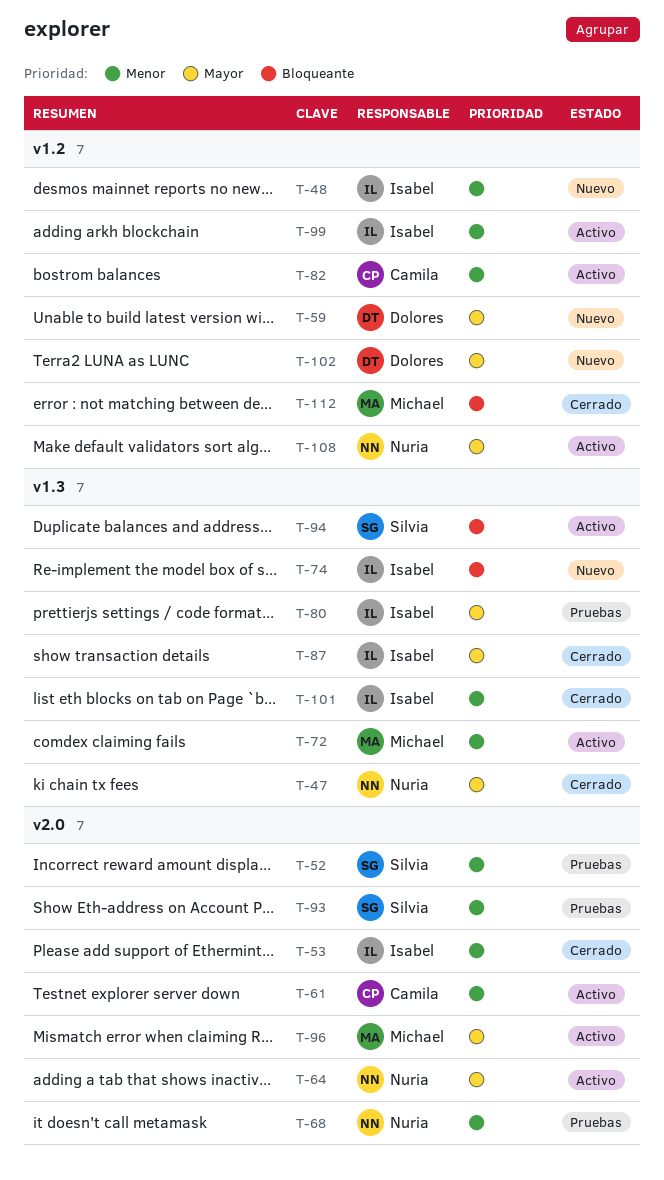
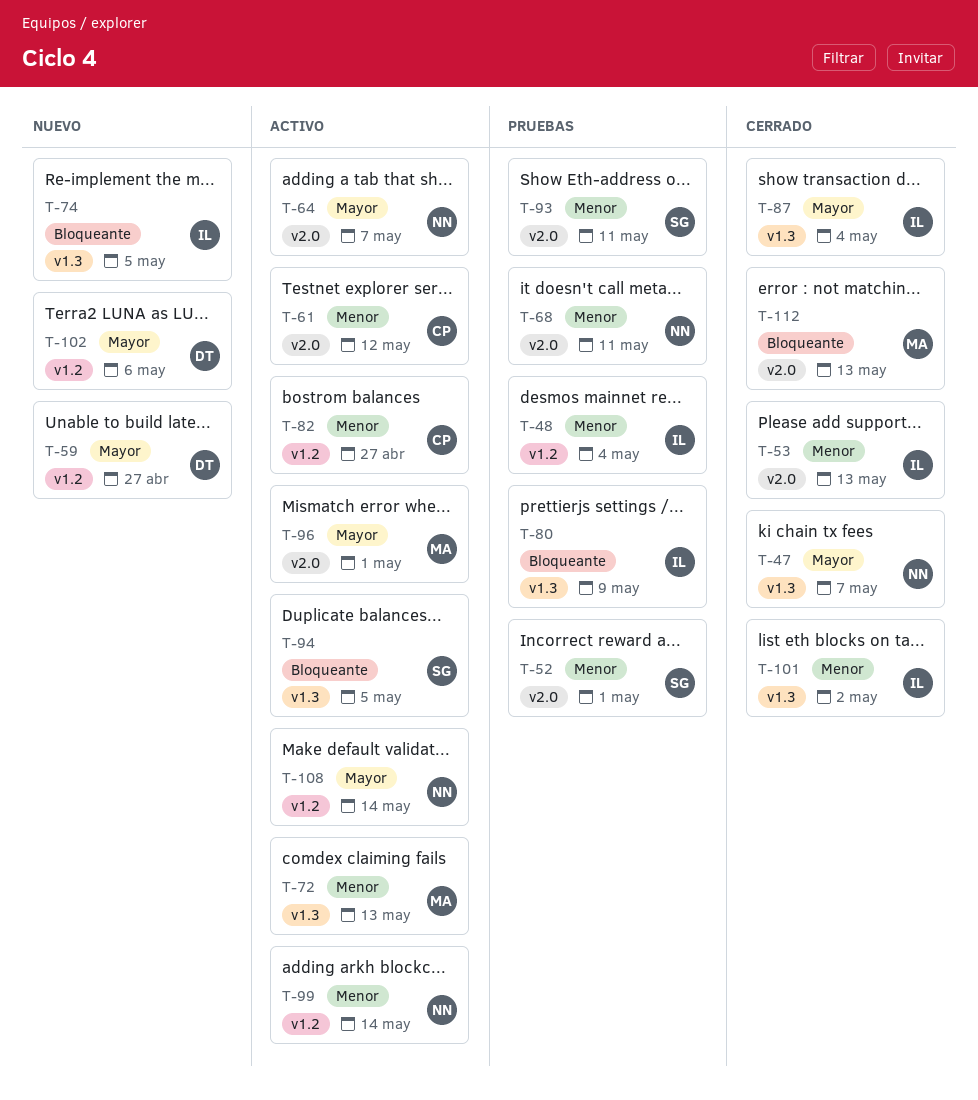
T-48, status: Nuevo -> Pruebas
T-80, priority: Mayor -> Bloqueante
T-99, owner: Isabel -> Nuria
T-112, label: v1.2 -> v2.0

